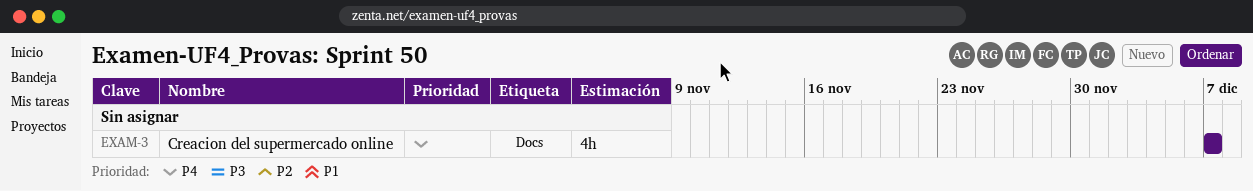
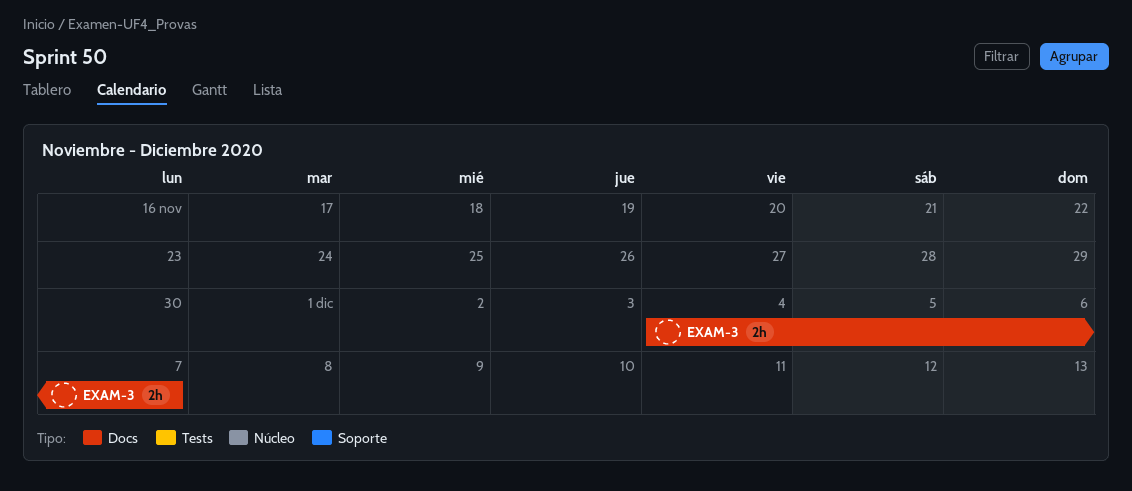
EXAM-3, estimate: 4h -> 2h
EXAM-3, start: Dec 7 -> Dec 4

